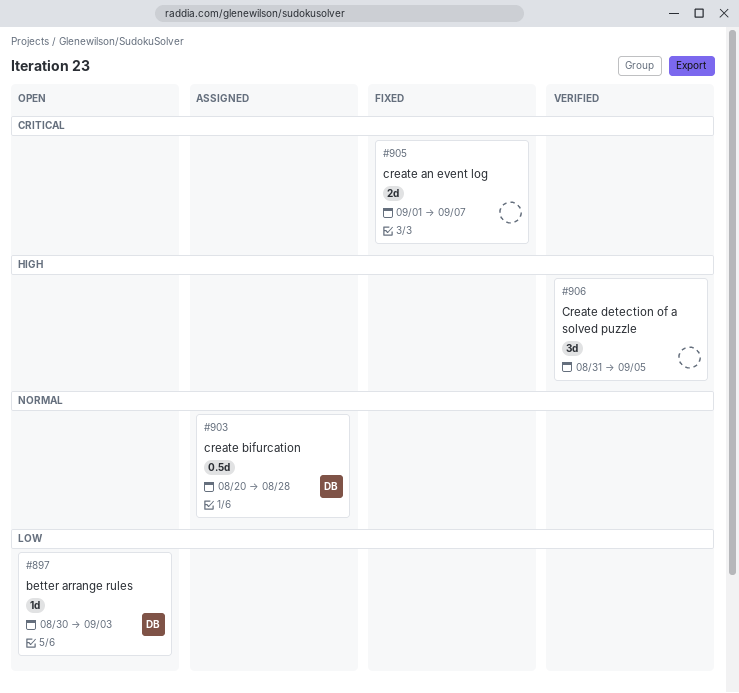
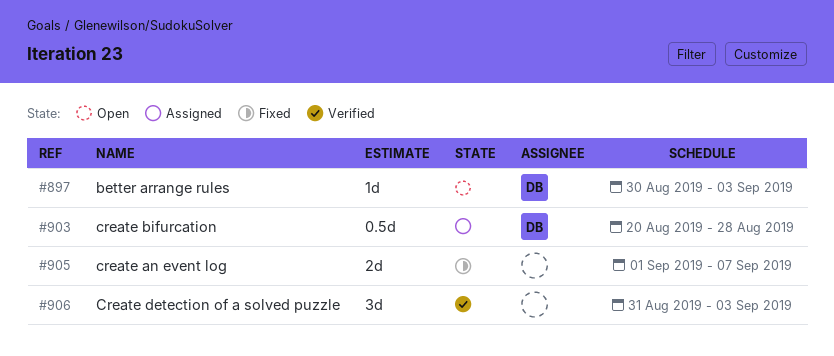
#906, due: Sep 5 -> Sep 3

